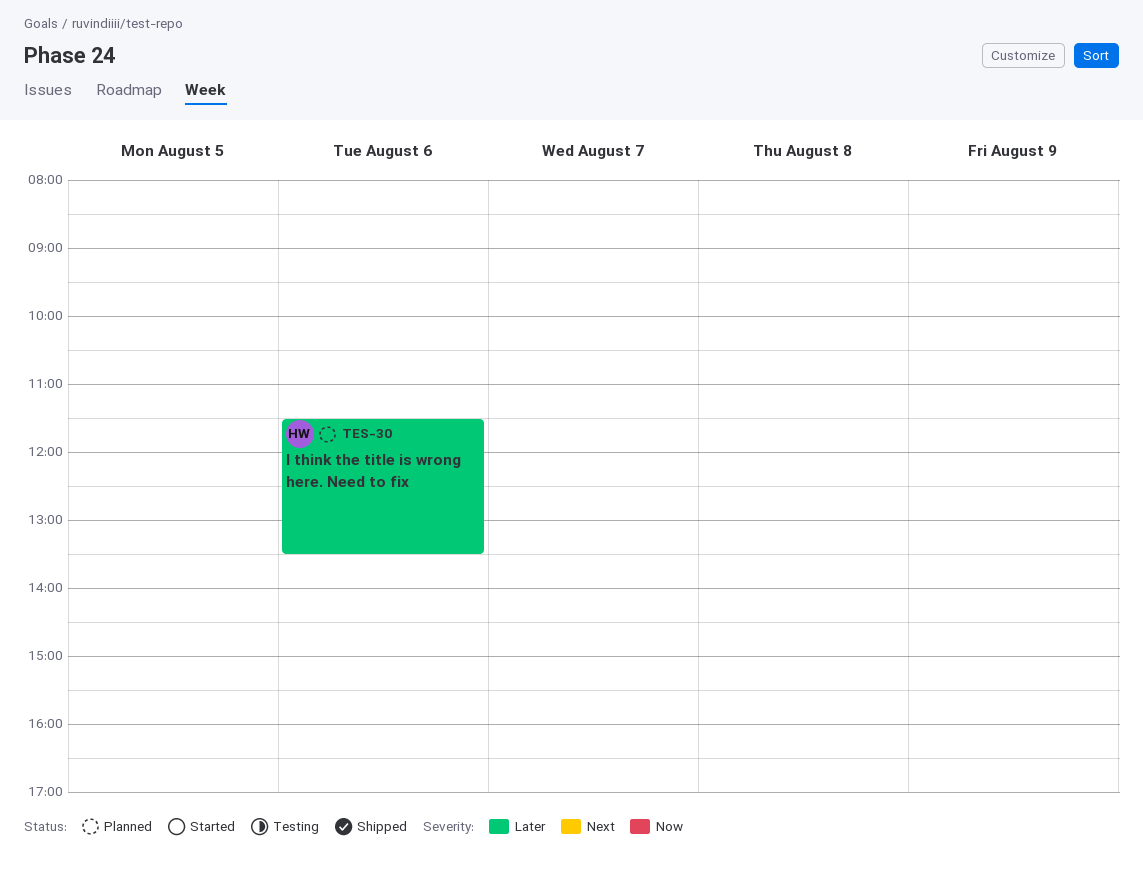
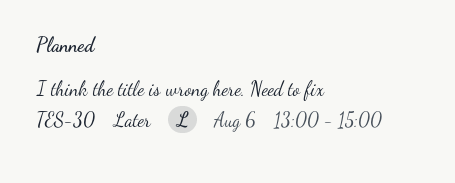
TES-30, begins: 11:30 -> 13:00
TES-30, ends: 13:30 -> 15:00

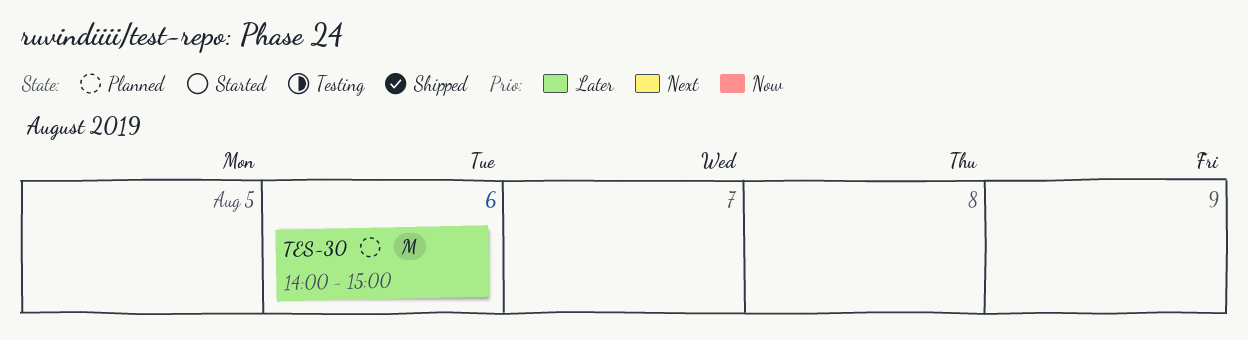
TES-30, estimate: L -> M
TES-30, begins: 13:00 -> 14:00

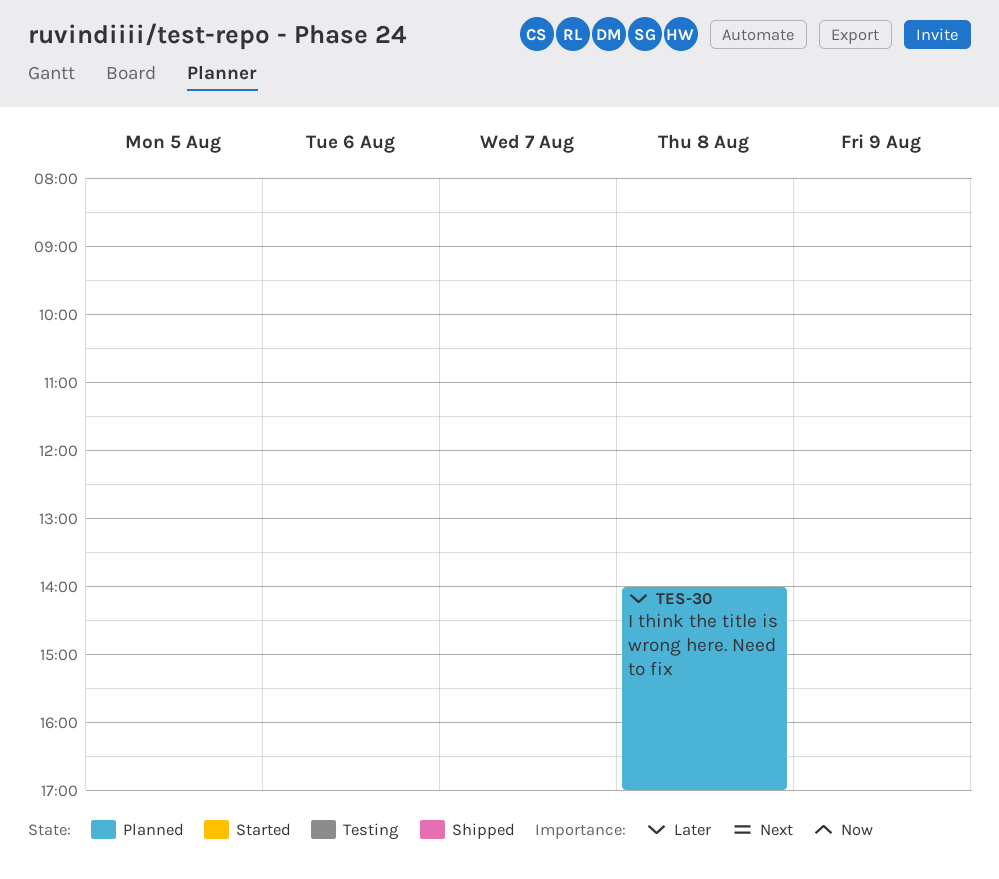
TES-30, day: Aug 6 -> Aug 8
TES-30, ends: 15:00 -> 17:00

